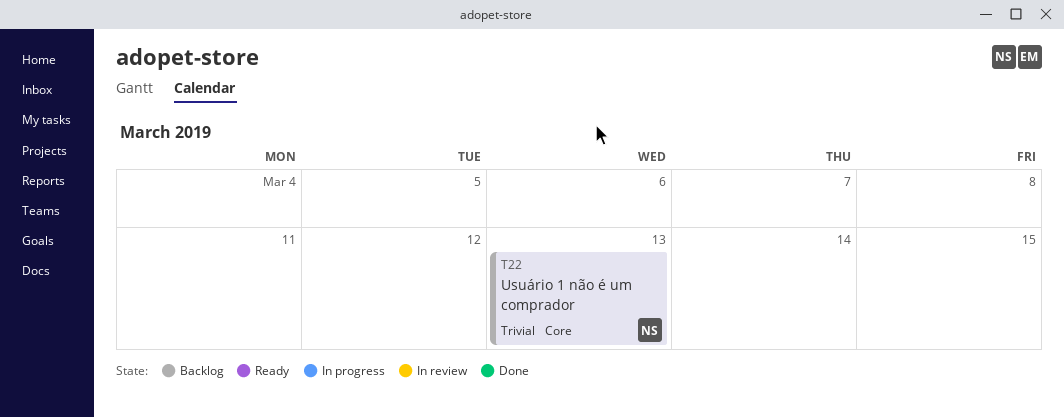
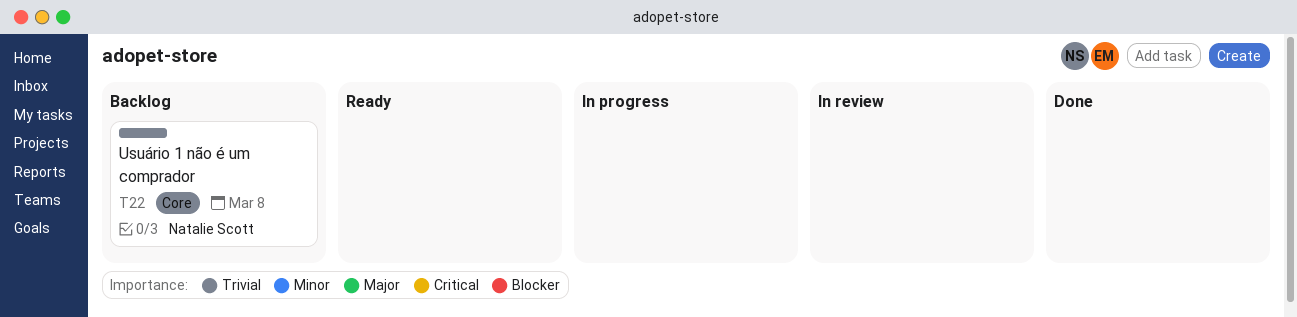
T22, due: Mar 13 -> Mar 8

